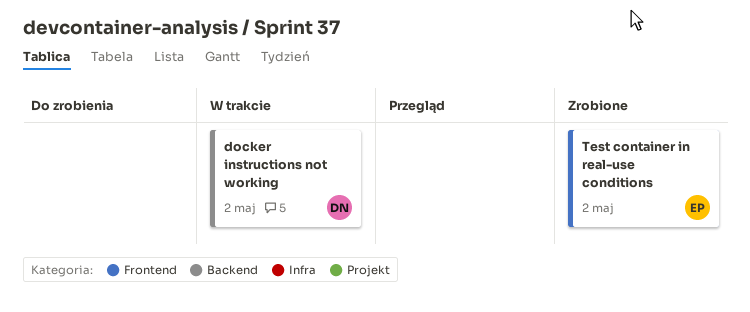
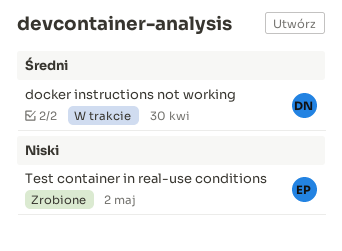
docker instructions not working, due: May 2 -> Apr 30

